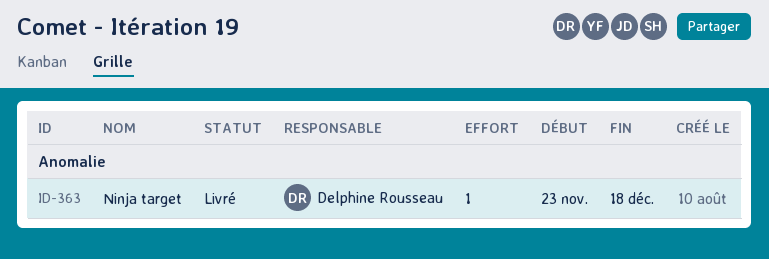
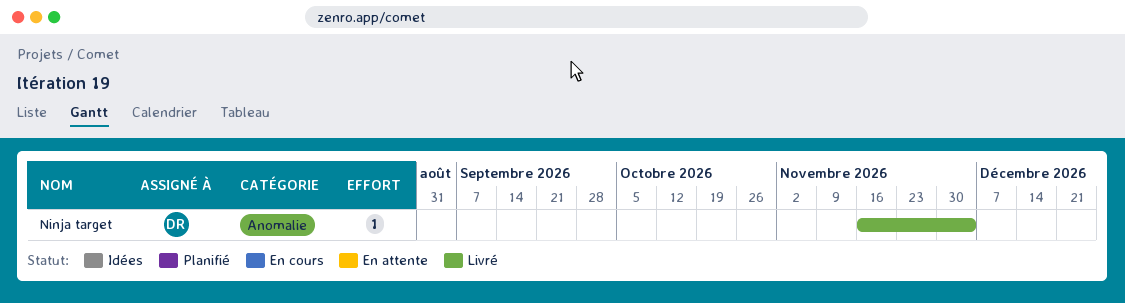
Ninja target, start: Nov 23 -> Nov 16
Ninja target, due: Dec 18 -> Dec 4

